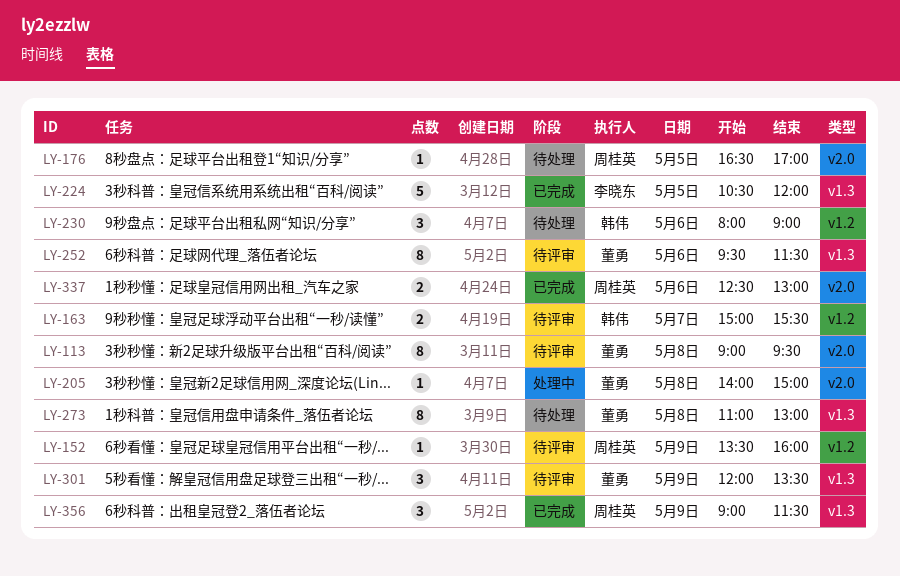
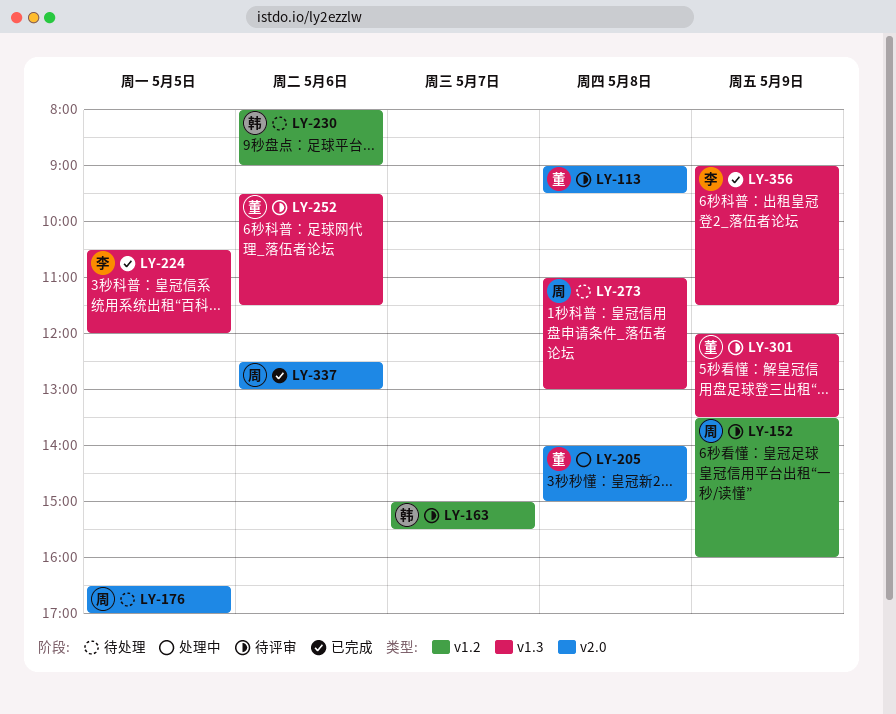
LY-273, owner: 董勇 -> 周桂英
LY-356, owner: 周桂英 -> 李晓东

